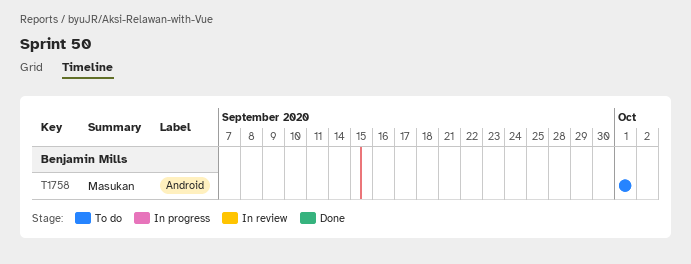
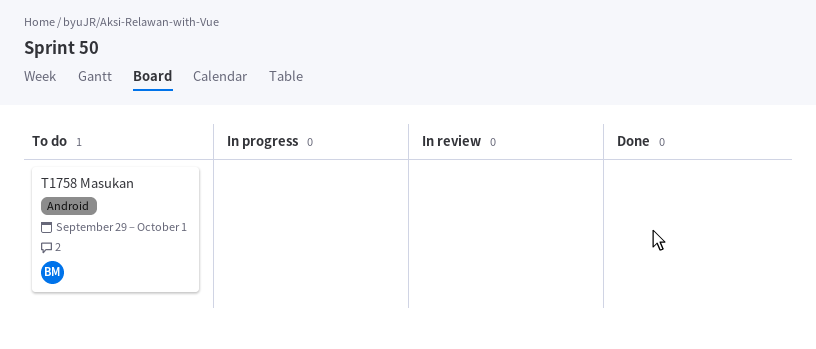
T1758, start: Oct 1 -> Sep 29

